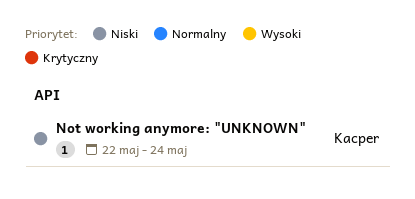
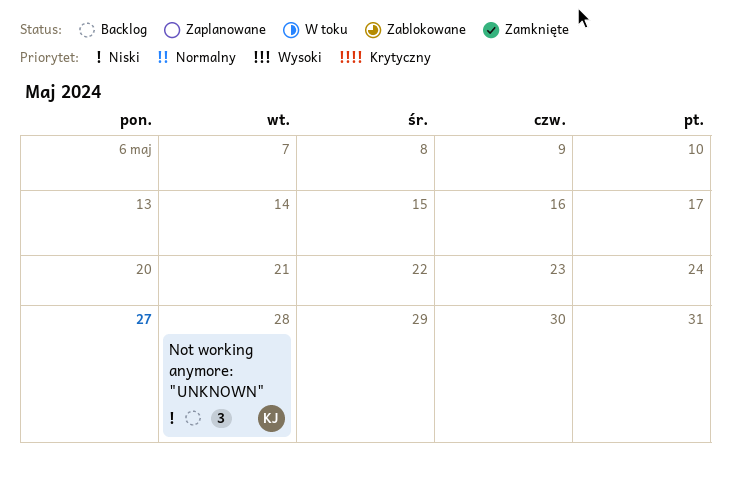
Not working anymore: "UNKNOWN", estimate: 1 -> 3
Not working anymore: "UNKNOWN", due: May 24 -> May 28

